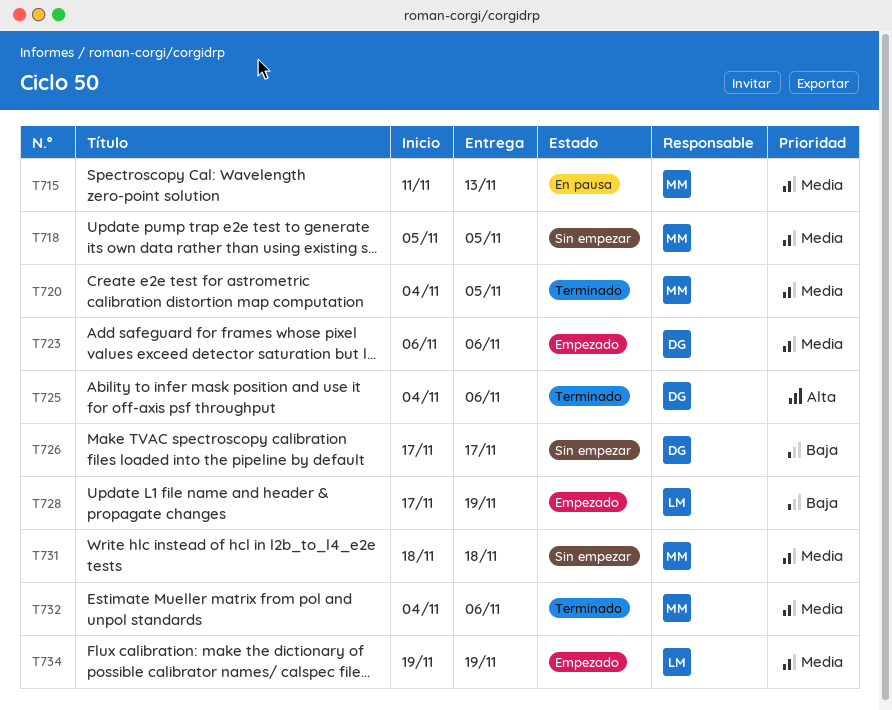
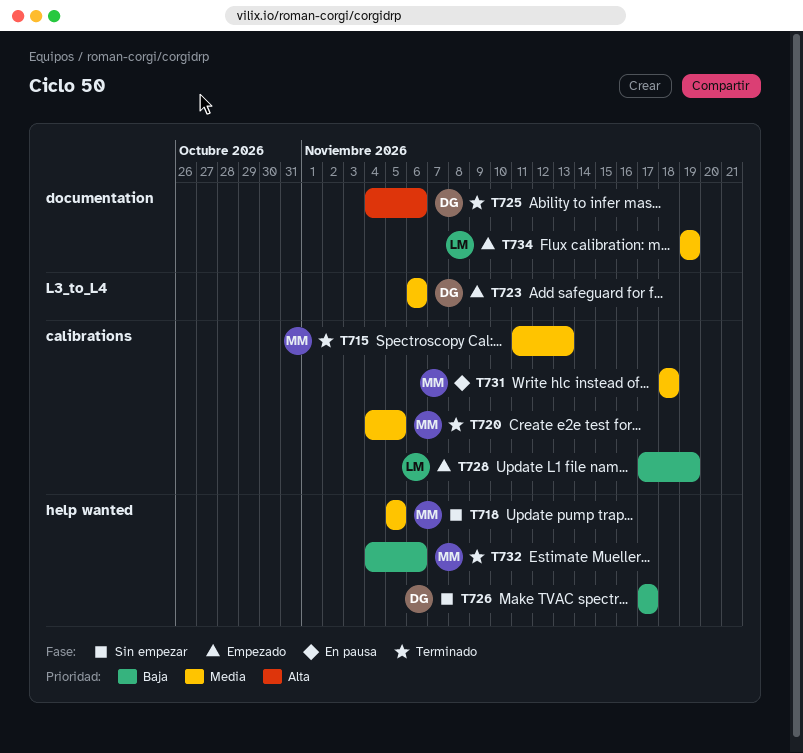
T715, status: En pausa -> Terminado
T731, status: Sin empezar -> En pausa
T732, priority: Media -> Baja

